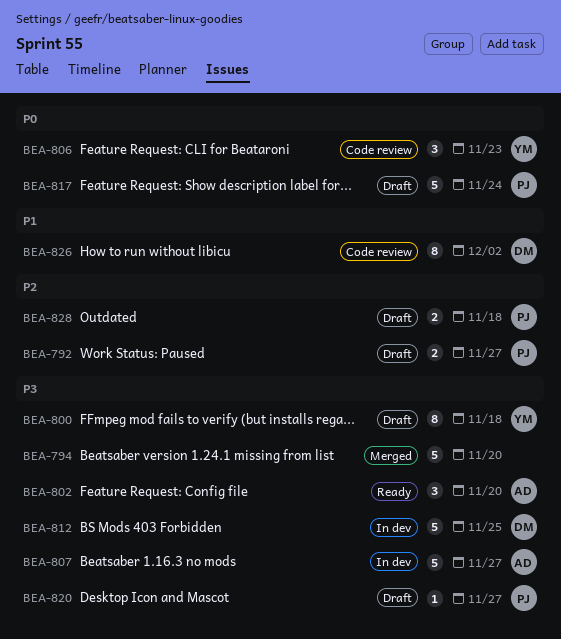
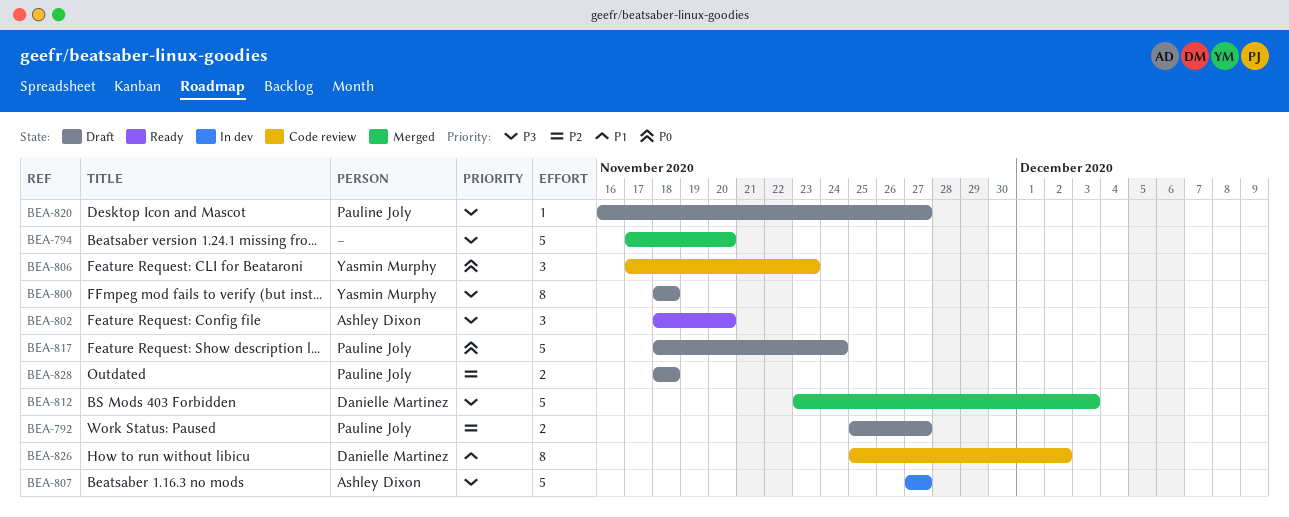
BEA-812, status: In dev -> Merged
BEA-812, due: Nov 25 -> Dec 3

